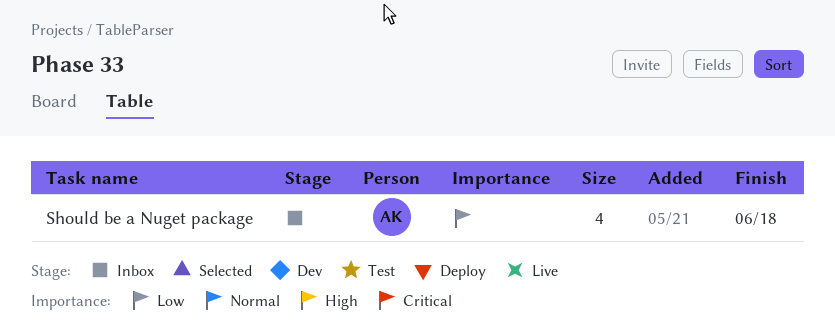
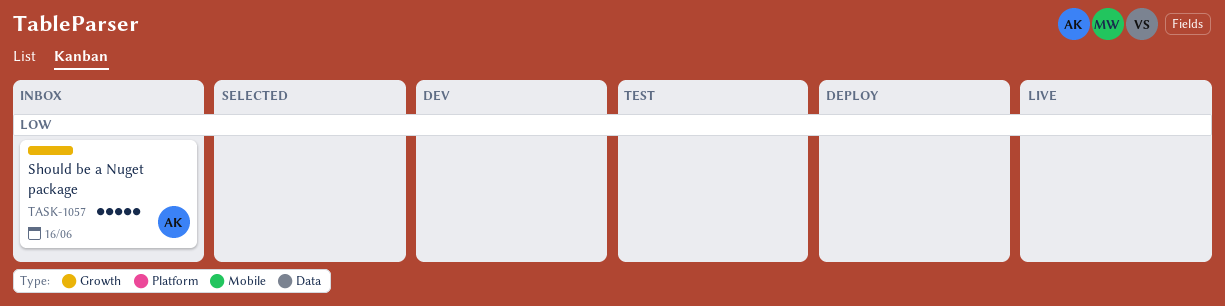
Should be a Nuget package, estimate: 4 -> 5
Should be a Nuget package, due: Jun 18 -> Jun 16

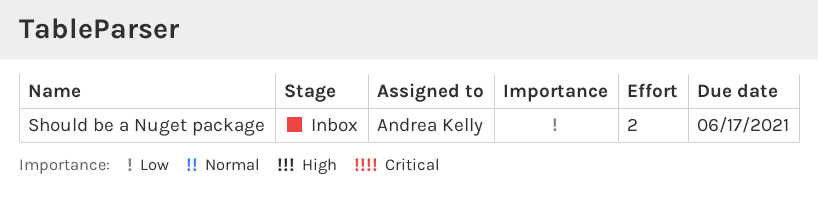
Should be a Nuget package, estimate: 5 -> 2
Should be a Nuget package, due: Jun 16 -> Jun 17

